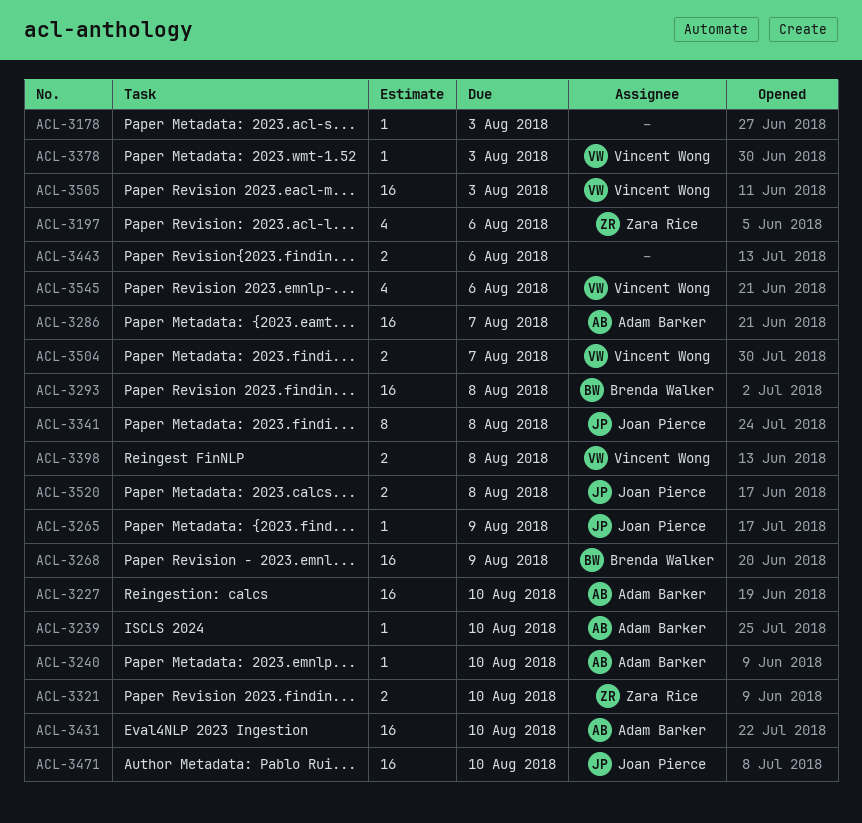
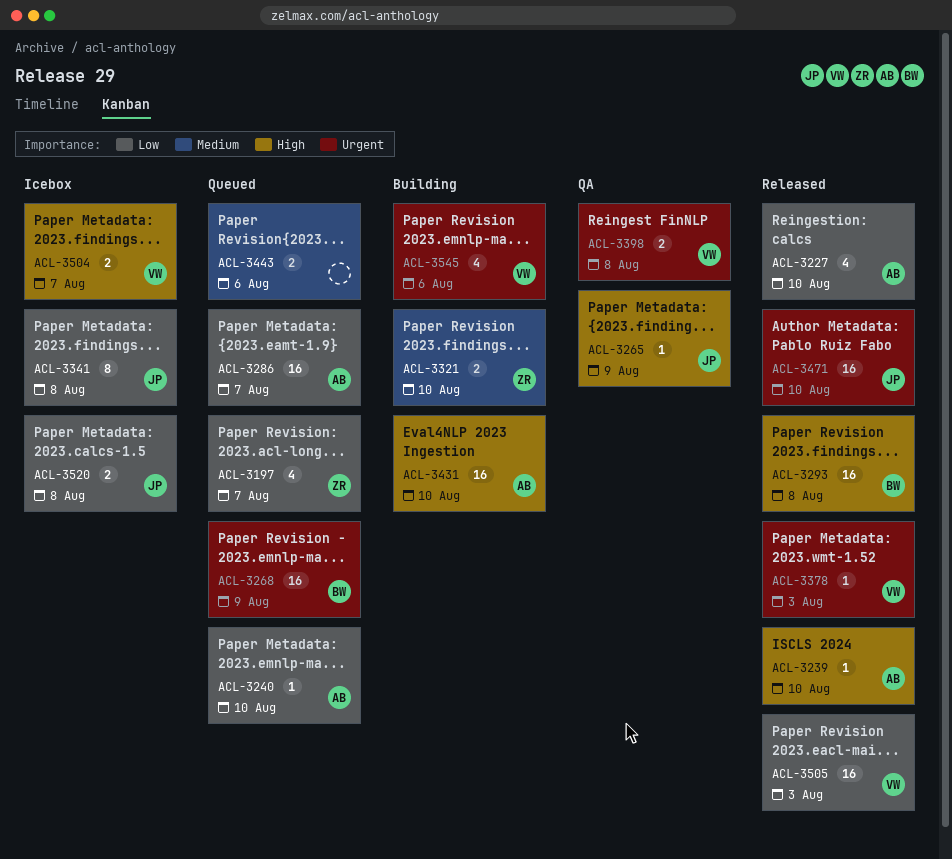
ACL-3178: present -> none
ACL-3197, due: Aug 6 -> Aug 7
ACL-3227, estimate: 16 -> 4

